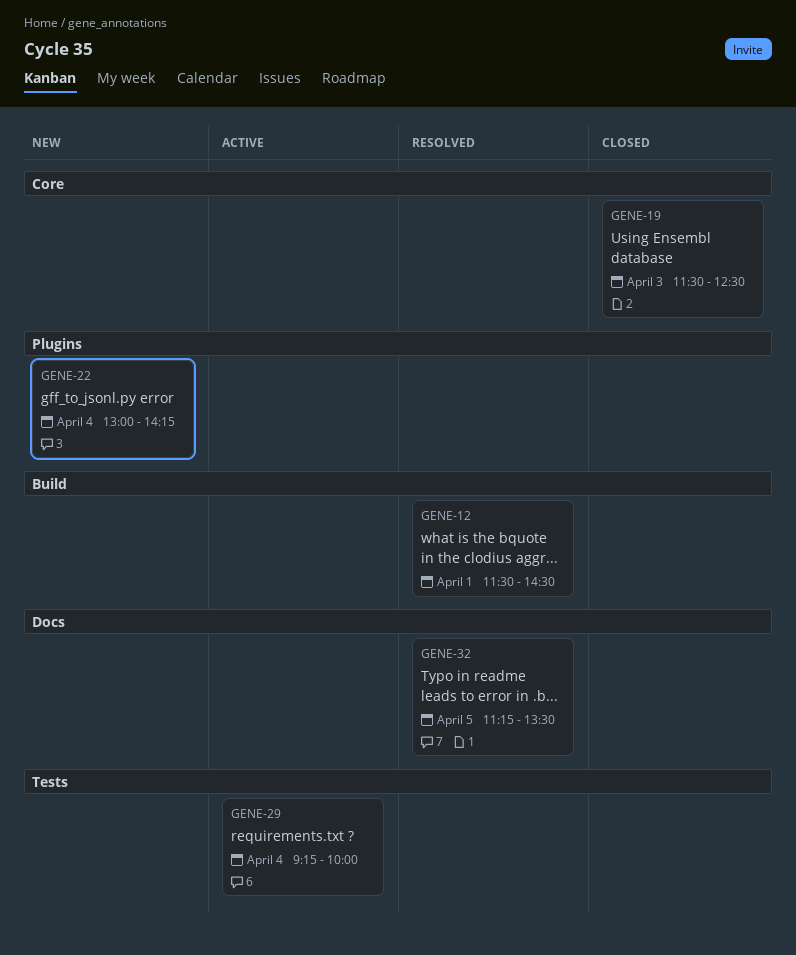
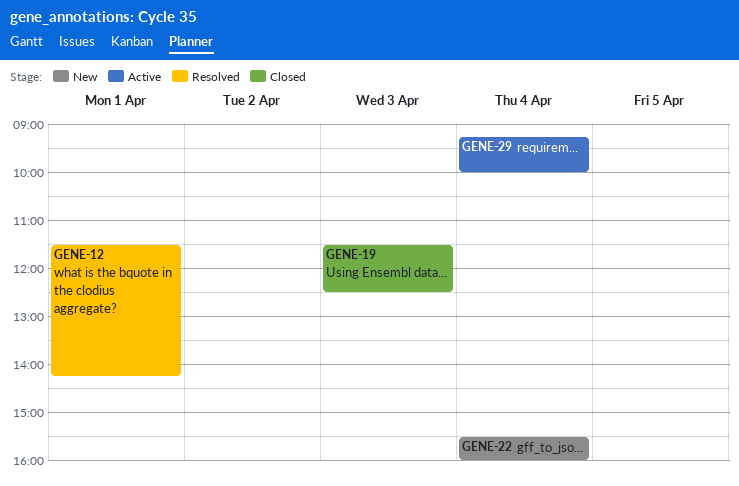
GENE-12, ends: 14:30 -> 14:15
GENE-22, begins: 13:00 -> 15:30
GENE-22, ends: 14:15 -> 16:00
GENE-32: present -> none

